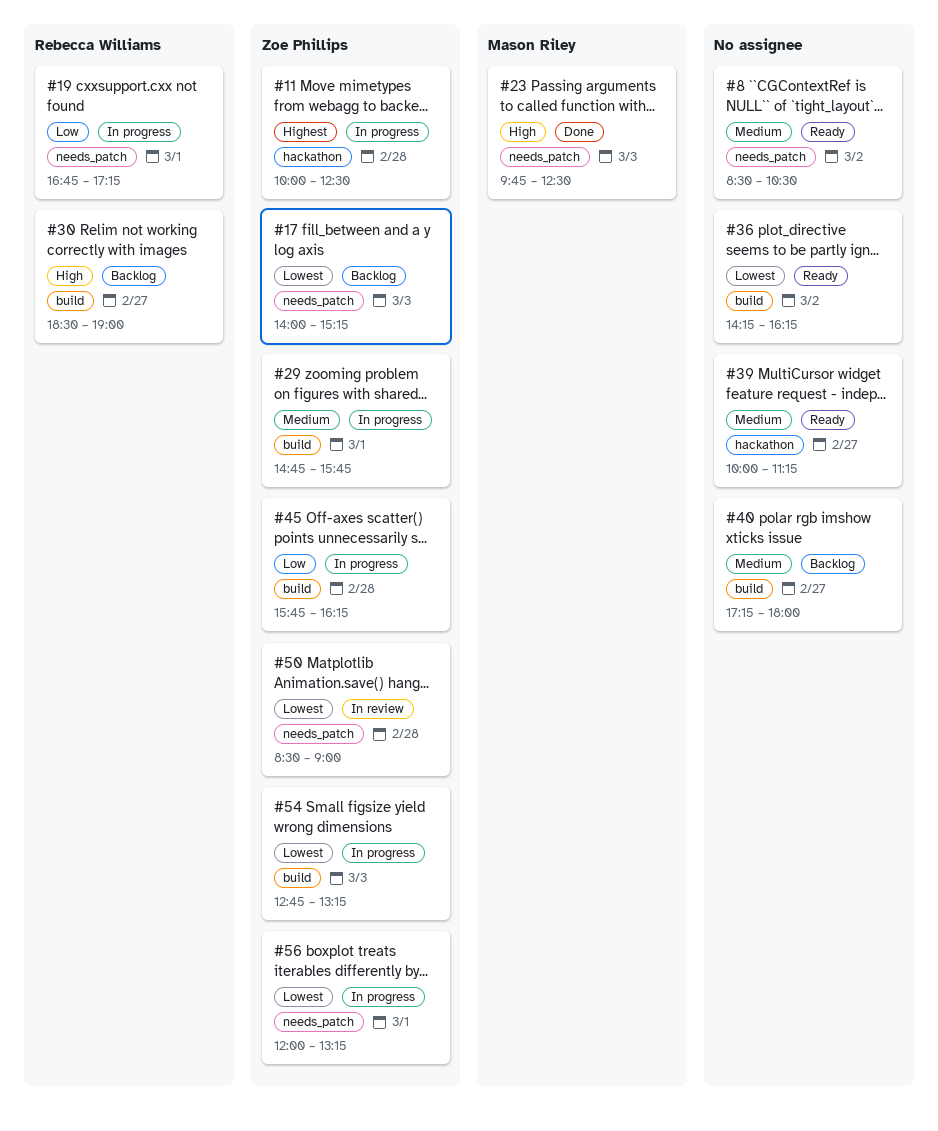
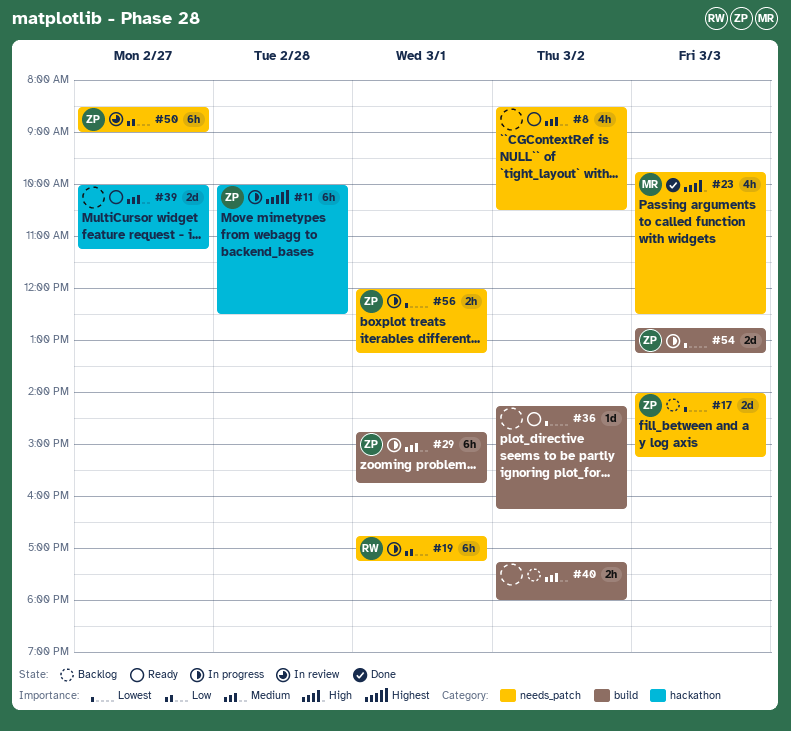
#30: present -> none
#40, day: Feb 27 -> Mar 2
#45: present -> none
#50, priority: Lowest -> Low
#50, day: Feb 28 -> Feb 27

